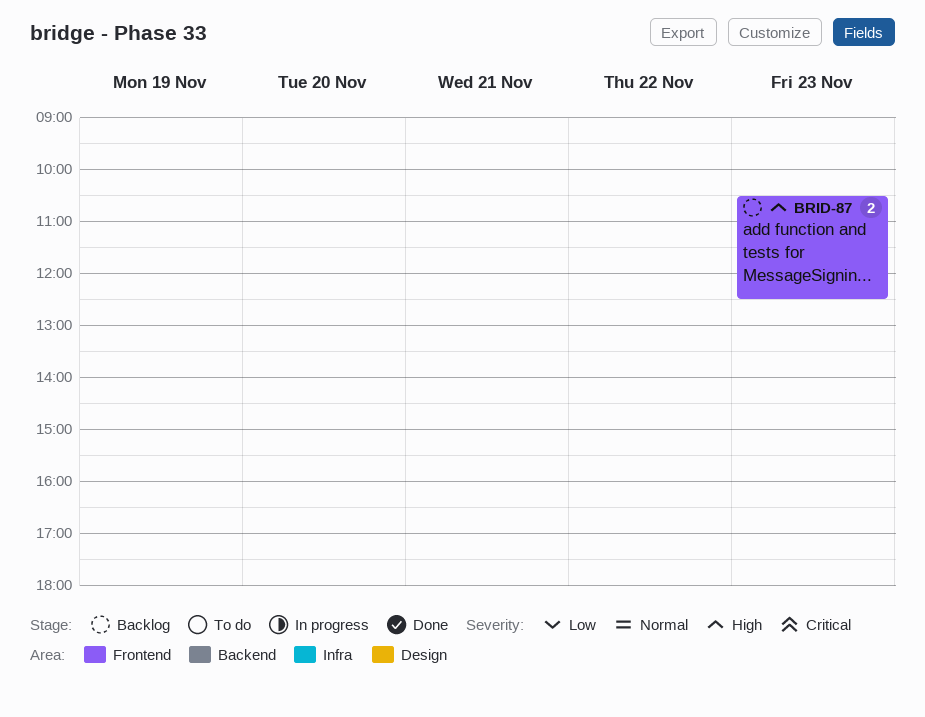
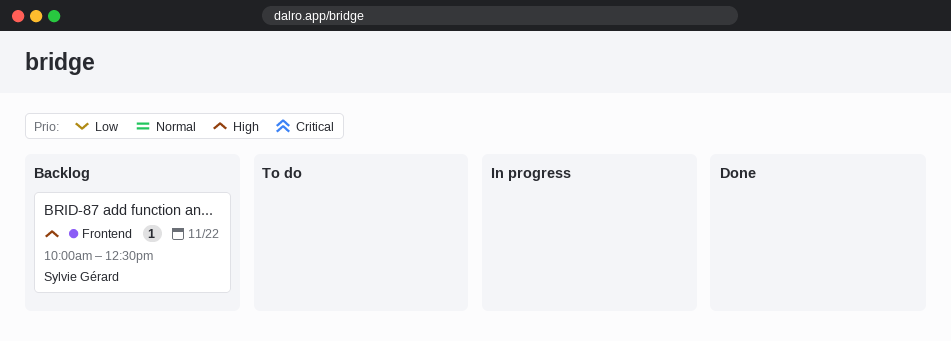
BRID-87, estimate: 2 -> 1
BRID-87, day: Nov 23 -> Nov 22
BRID-87, begins: 10:30 -> 10:00

